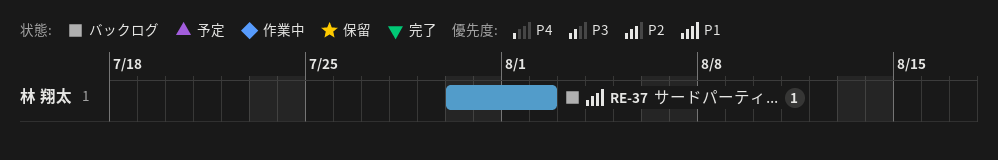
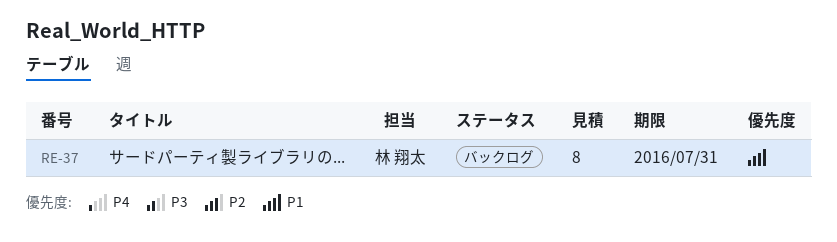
RE-37, estimate: 1 -> 8
RE-37, due: Aug 2 -> Jul 31

